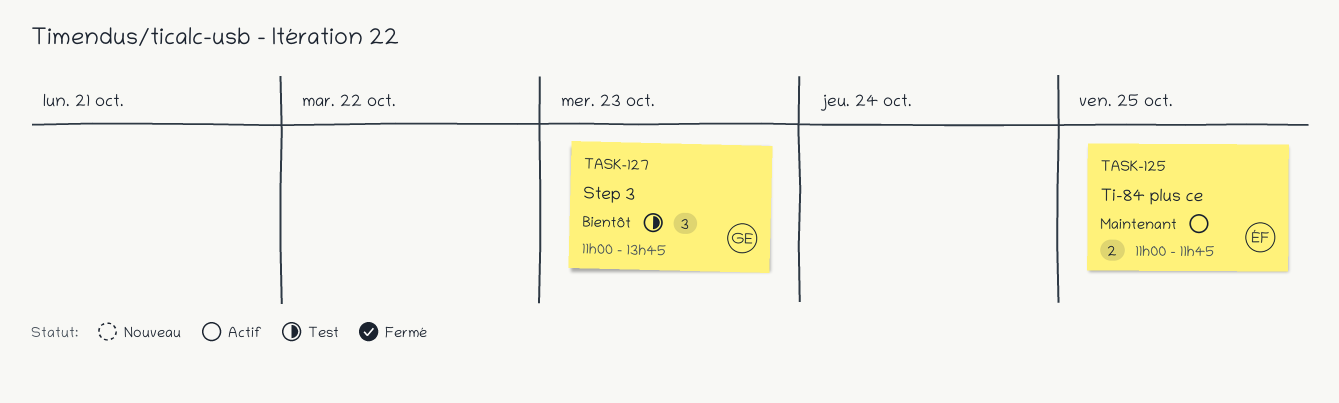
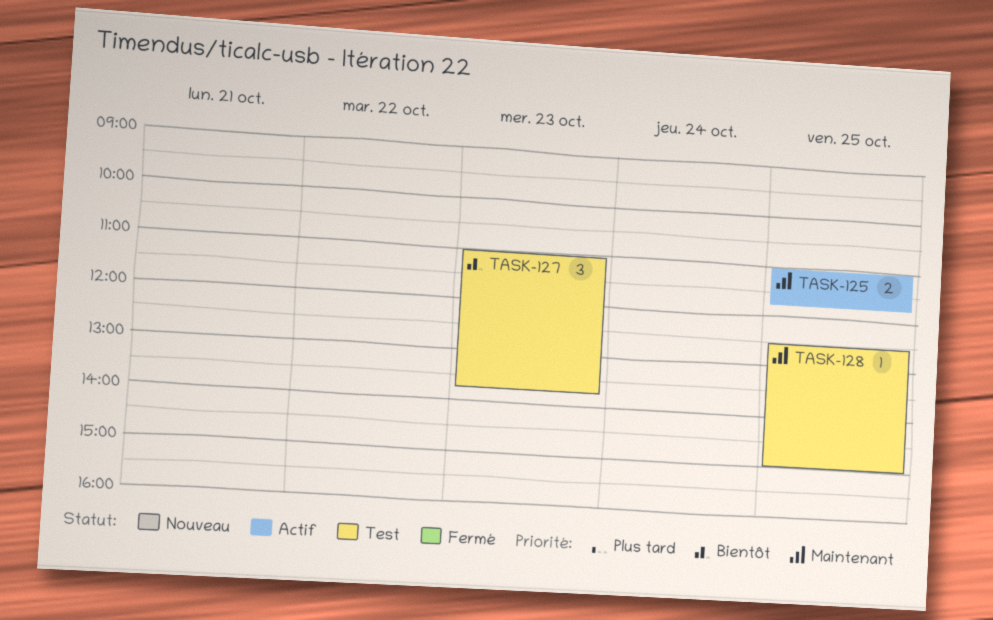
TASK-128: none -> present

